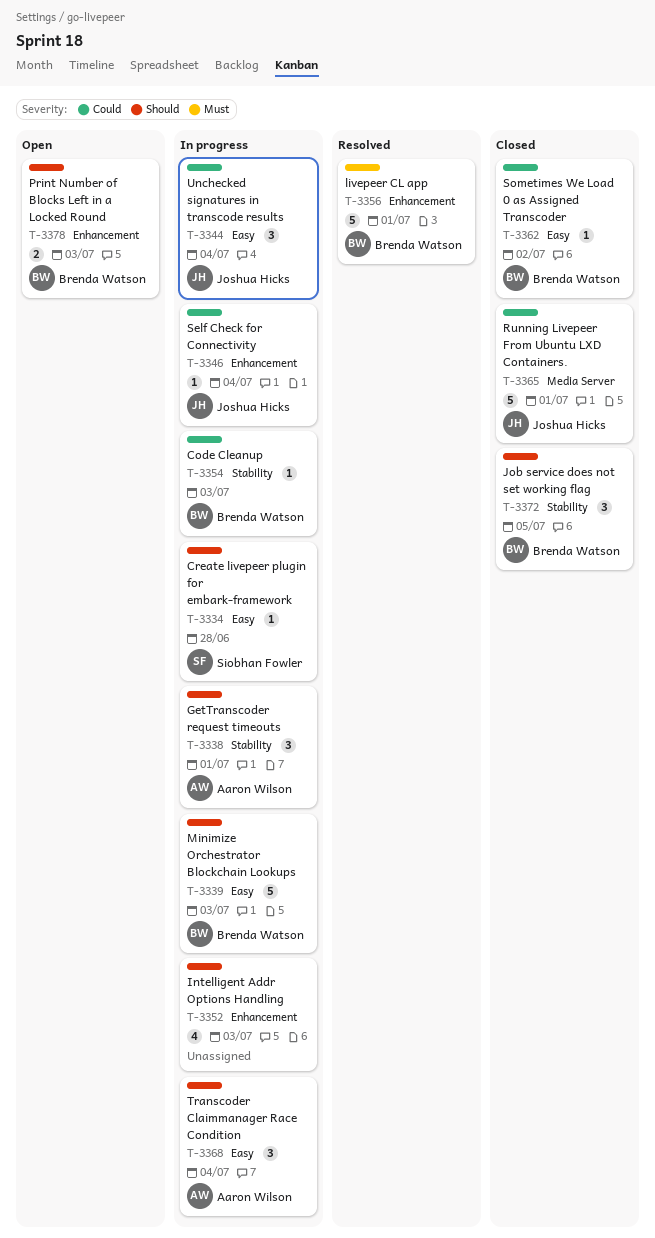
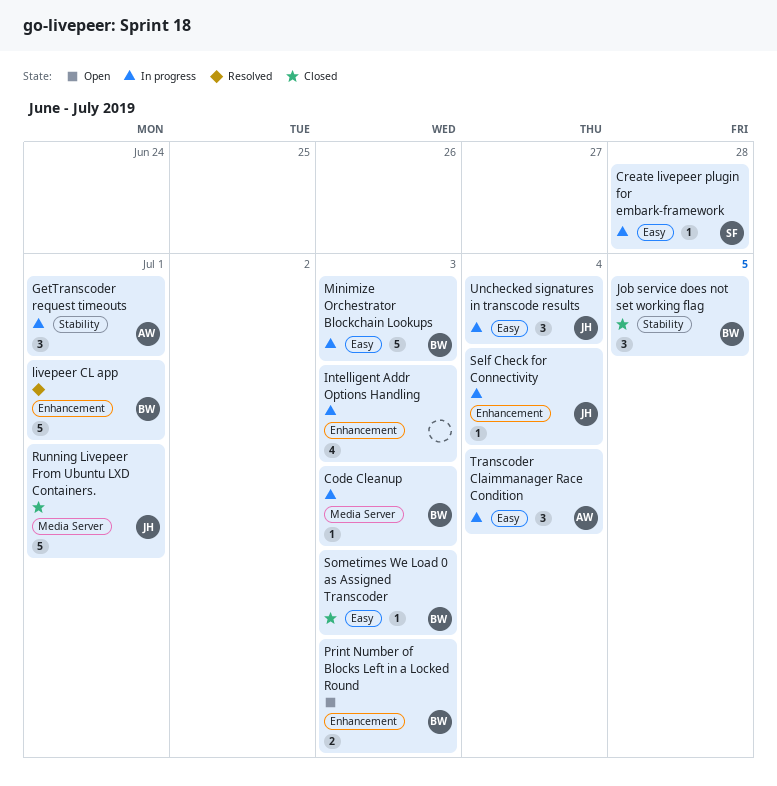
Code Cleanup, label: Stability -> Media Server
Sometimes We Load 0 as Assigned Transcoder, due: Jul 2 -> Jul 3

